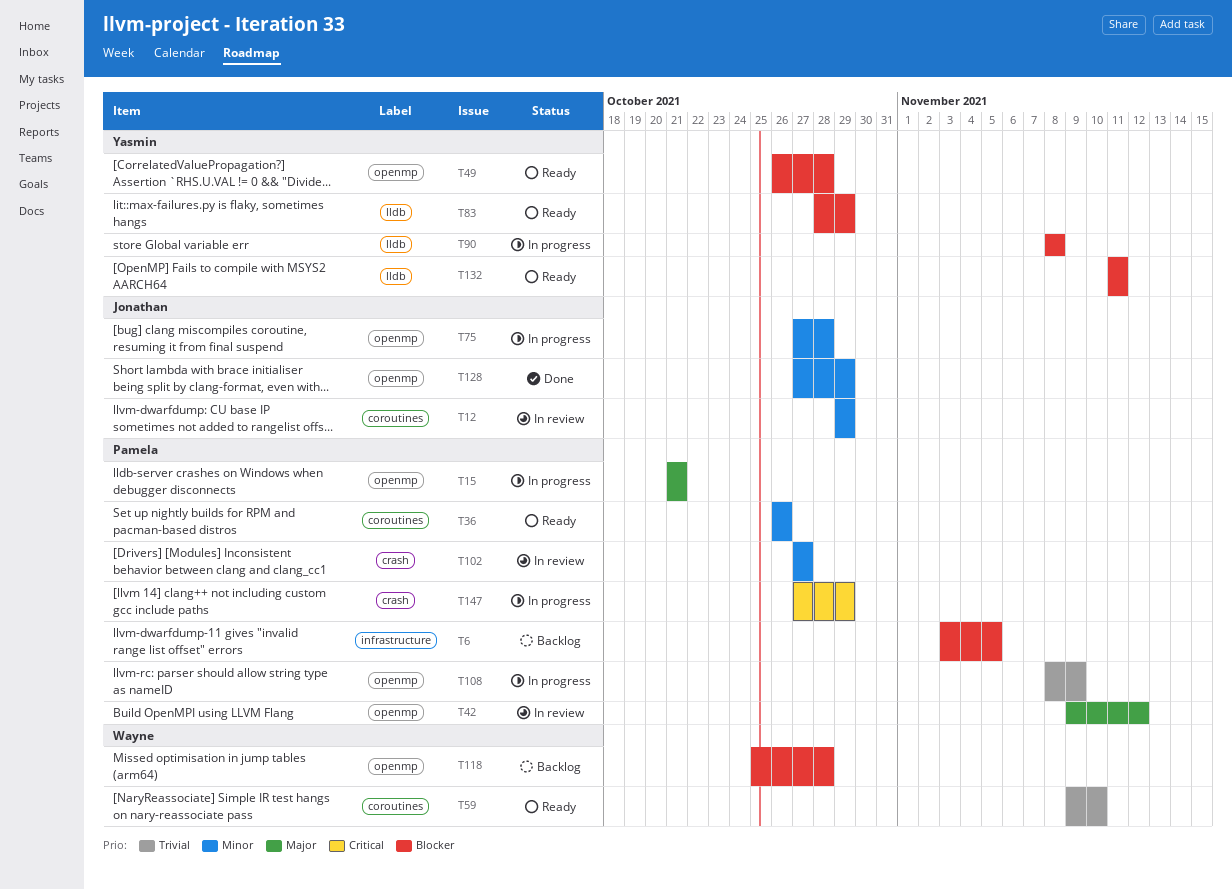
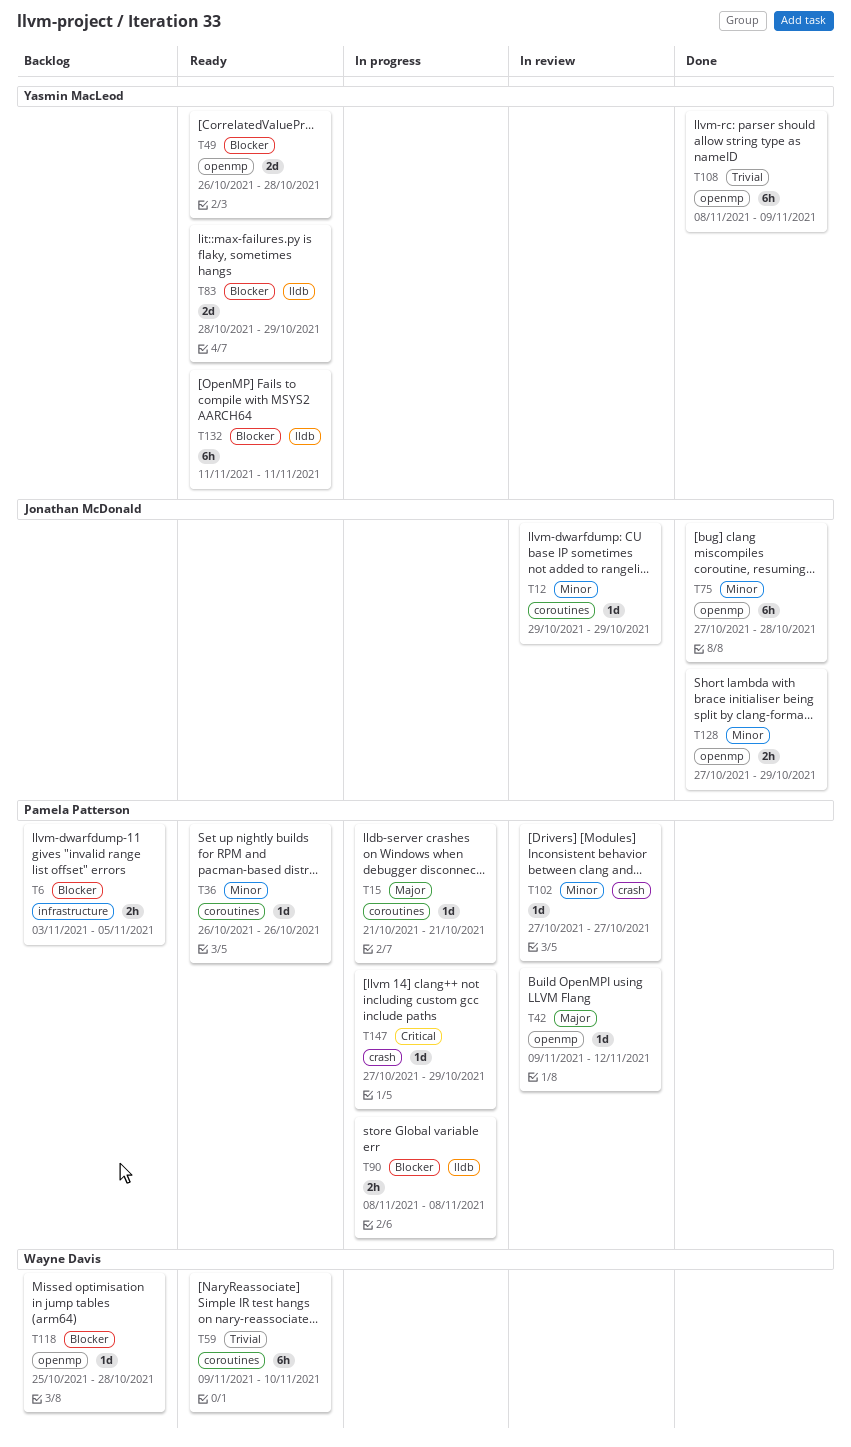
T15, label: openmp -> coroutines
T75, status: In progress -> Done
T90, owner: Yasmin MacLeod -> Pamela Patterson
T108, status: In progress -> Done
T108, owner: Pamela Patterson -> Yasmin MacLeod

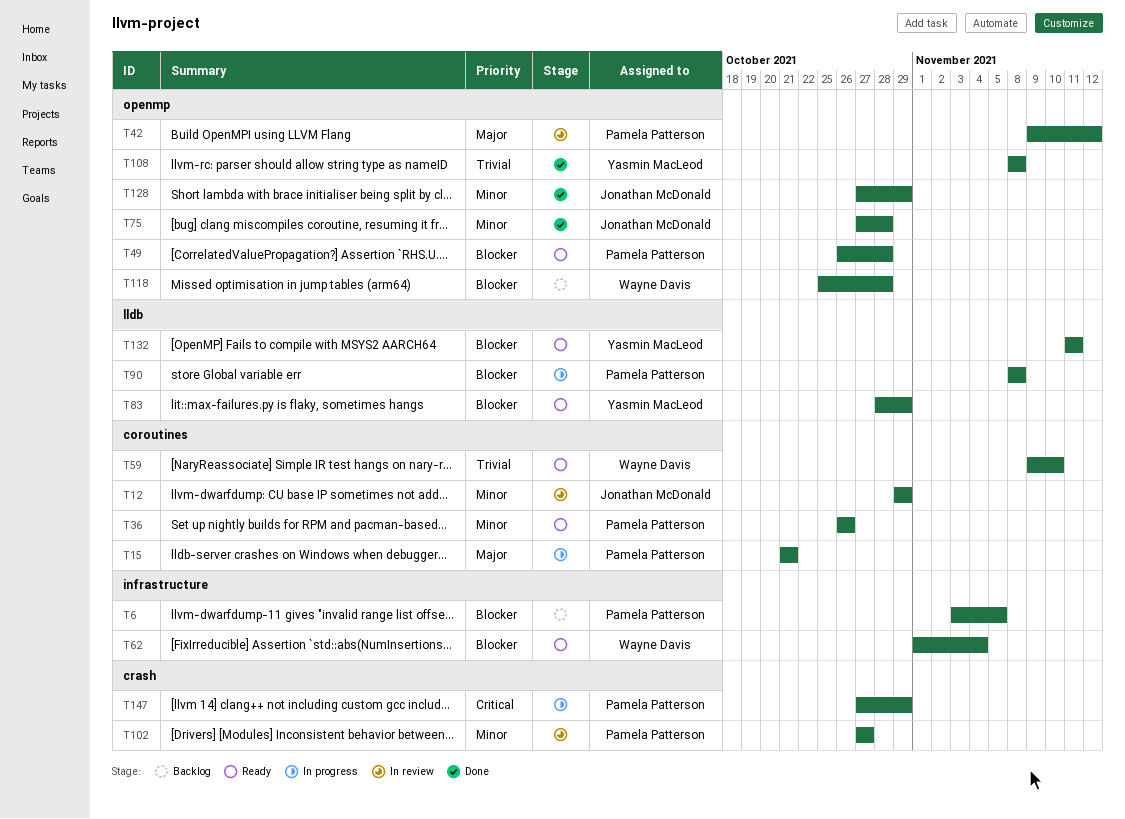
T49, owner: Yasmin MacLeod -> Pamela Patterson
T62: none -> present
T108, due: Nov 9 -> Nov 8

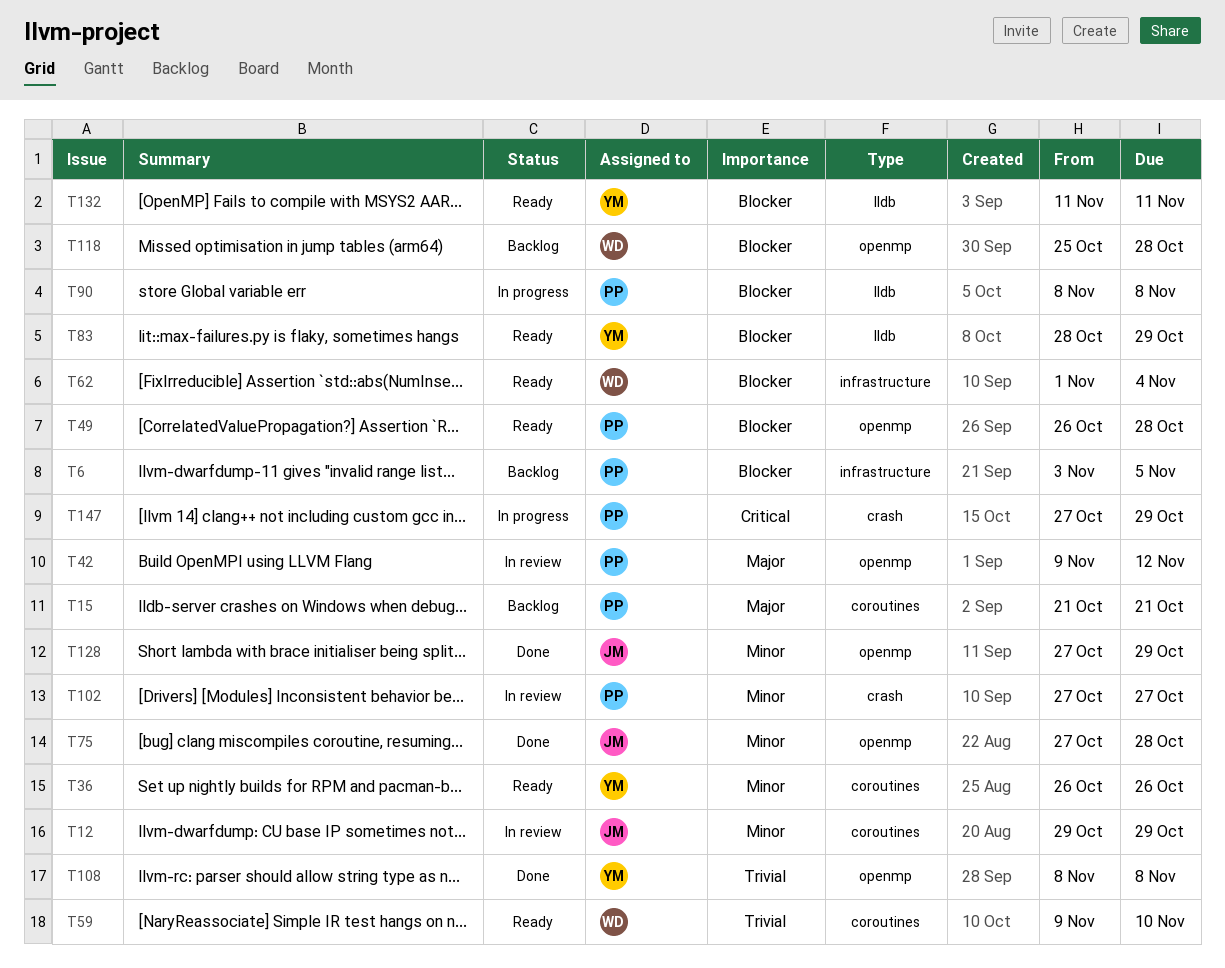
T15, status: In progress -> Backlog
T36, owner: Pamela Patterson -> Yasmin MacLeod

